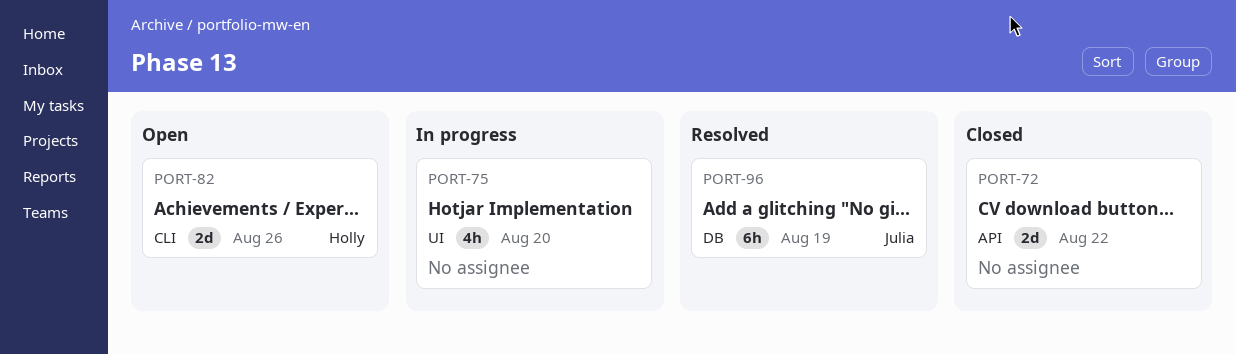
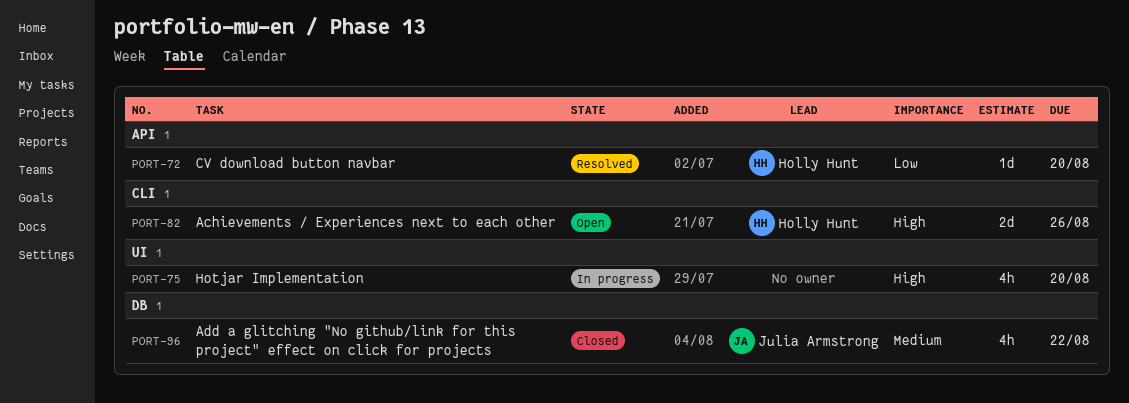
PORT-72, status: Closed -> Resolved
PORT-72, owner: none -> Holly Hunt
PORT-72, estimate: 2d -> 1d
PORT-72, due: Aug 22 -> Aug 20
PORT-96, status: Resolved -> Closed
PORT-96, estimate: 6h -> 4h
PORT-96, due: Aug 19 -> Aug 22

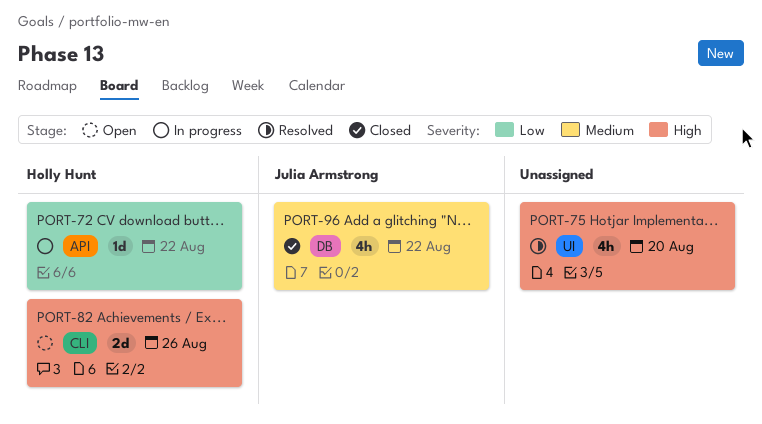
PORT-72, status: Resolved -> In progress
PORT-72, due: Aug 20 -> Aug 22
PORT-75, status: In progress -> Resolved

